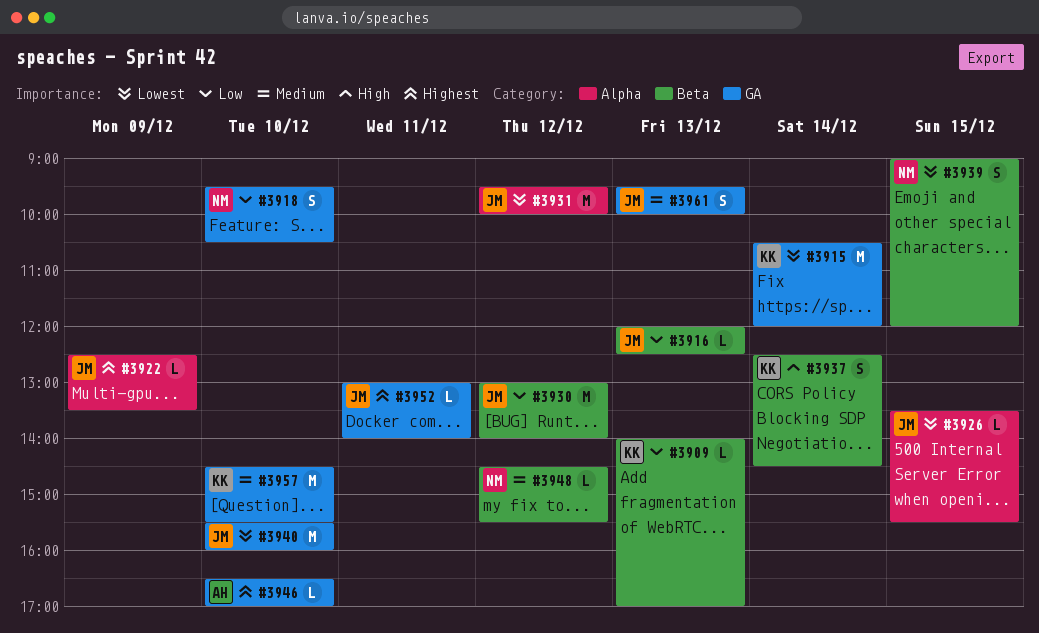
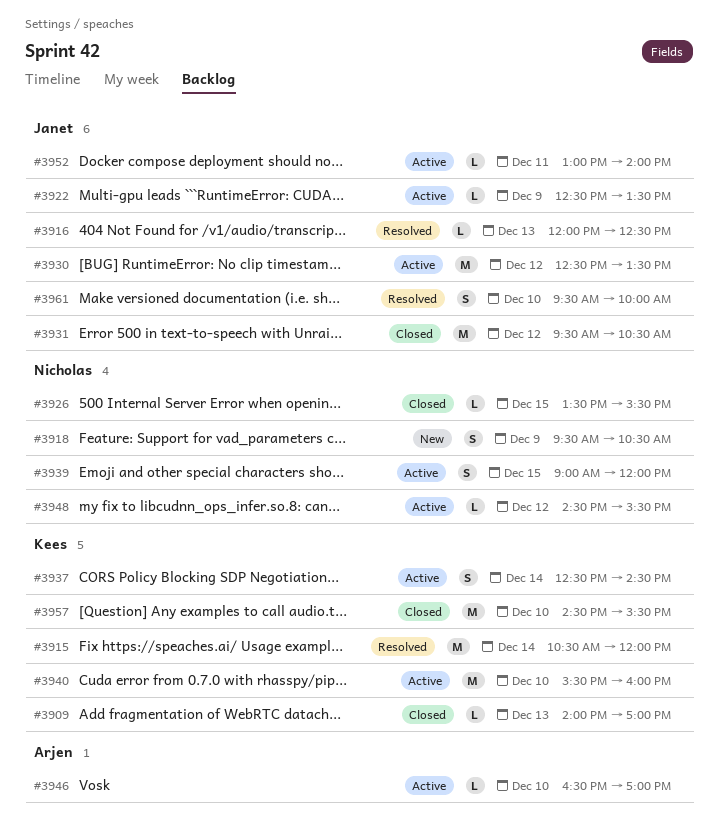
#3918, day: Dec 10 -> Dec 9
#3926, owner: Janet -> Nicholas
#3930, begins: 13:00 -> 12:30
#3930, ends: 14:00 -> 13:30
#3931, ends: 10:00 -> 10:30
#3940, owner: Janet -> Kees
#3961, day: Dec 13 -> Dec 10

